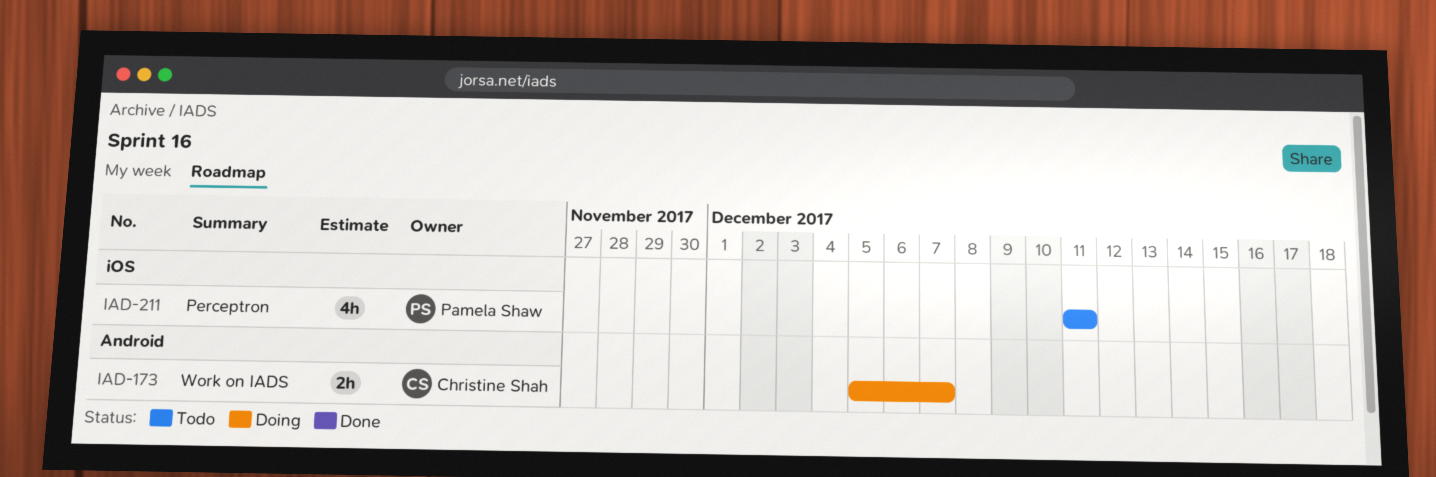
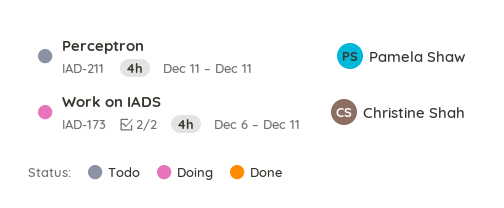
IAD-173, estimate: 2h -> 4h
IAD-173, start: Dec 5 -> Dec 6
IAD-173, due: Dec 7 -> Dec 11

